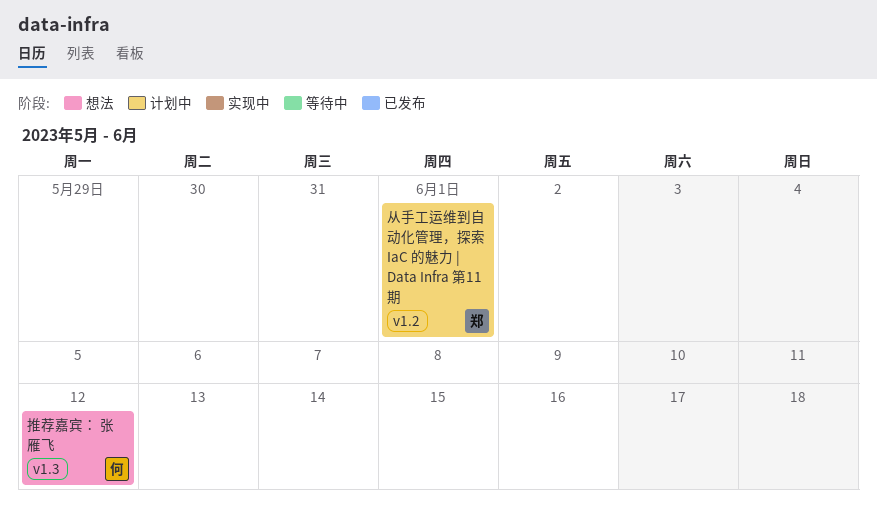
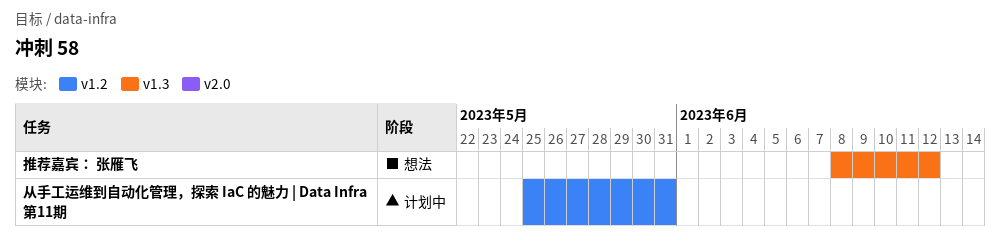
从手工运维到自动化管理，探索 IaC 的魅力 | Data Infra 第11期, due: Jun 1 -> May 31

